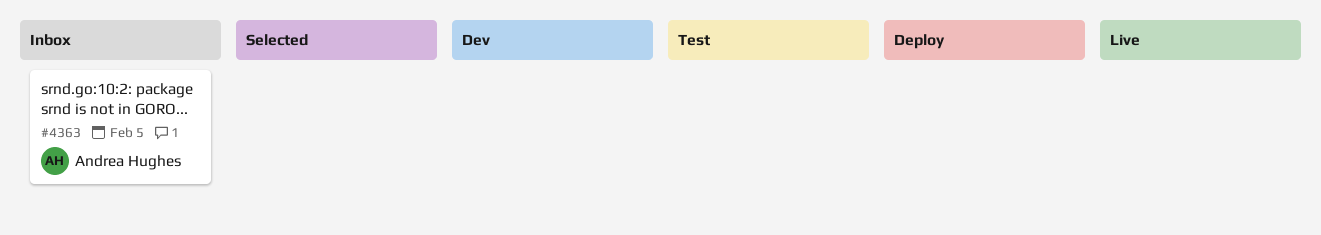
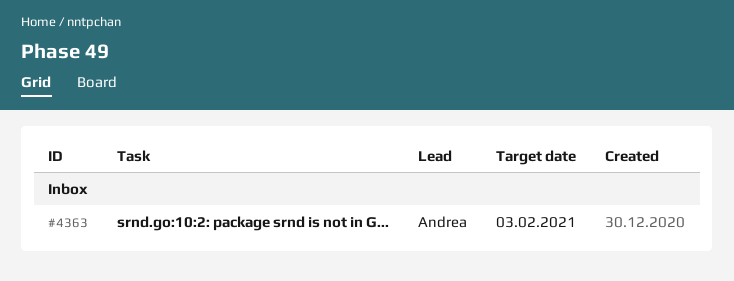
#4363, due: Feb 5 -> Feb 3

